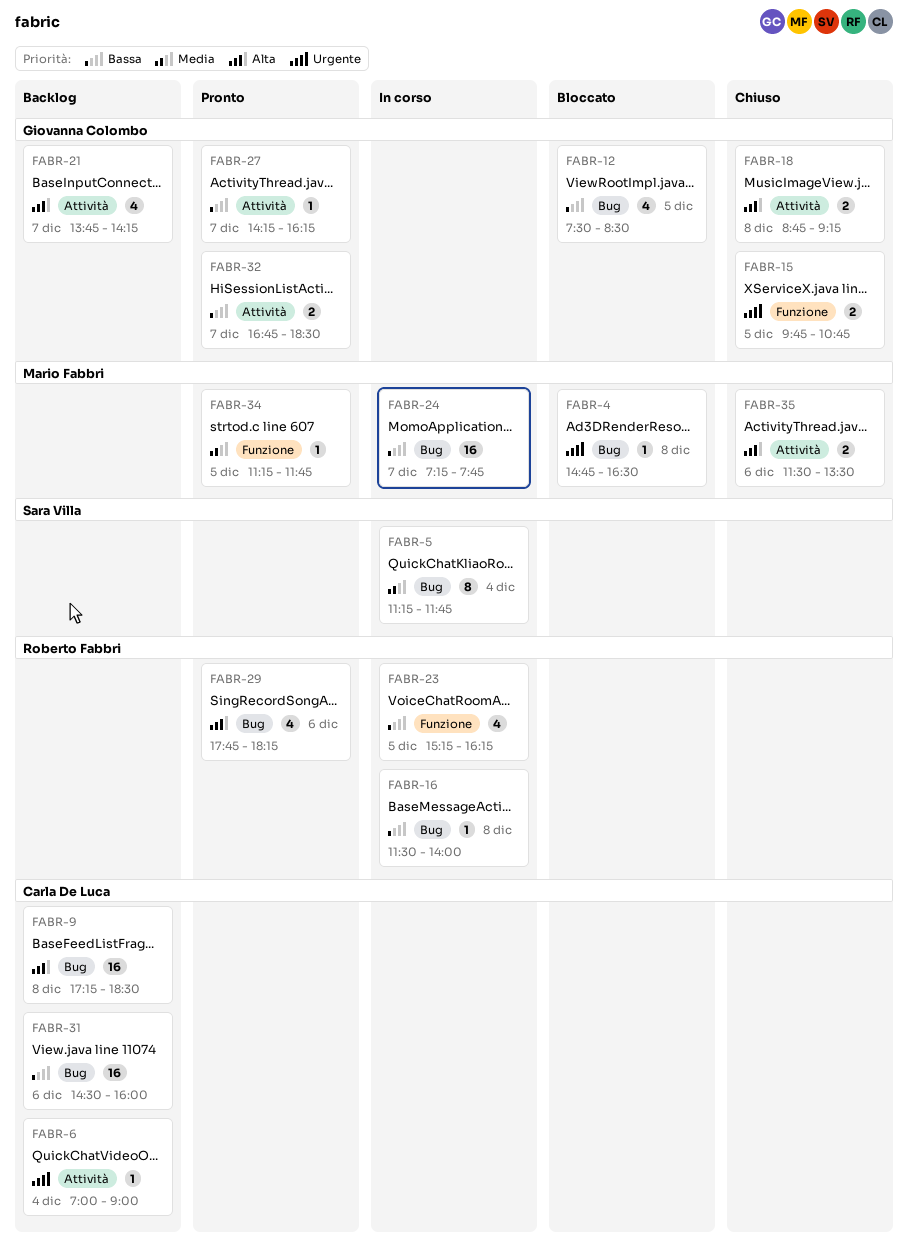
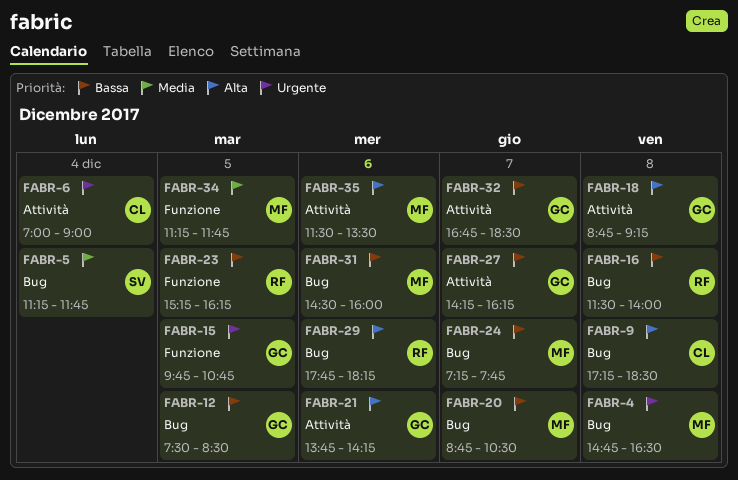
FABR-20: none -> present
FABR-21, day: Dec 7 -> Dec 6
FABR-31, owner: Carla De Luca -> Mario Fabbri

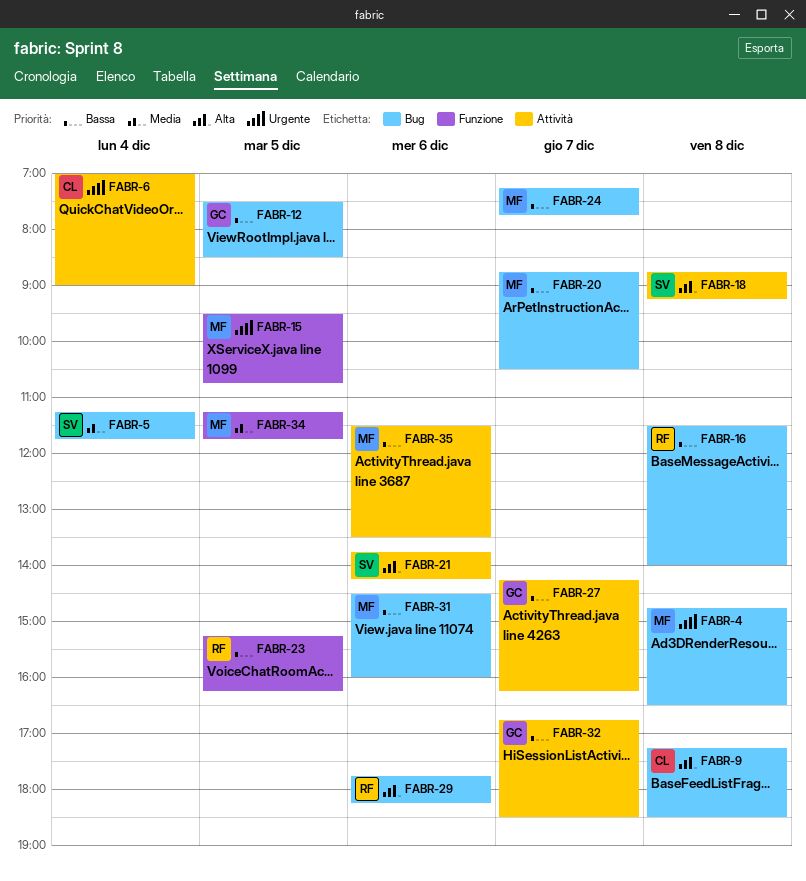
FABR-15, owner: GC -> MF
FABR-15, begins: 09:45 -> 09:30
FABR-18, owner: GC -> SV
FABR-21, owner: GC -> SV
FABR-35, priority: Alta -> Bassa

